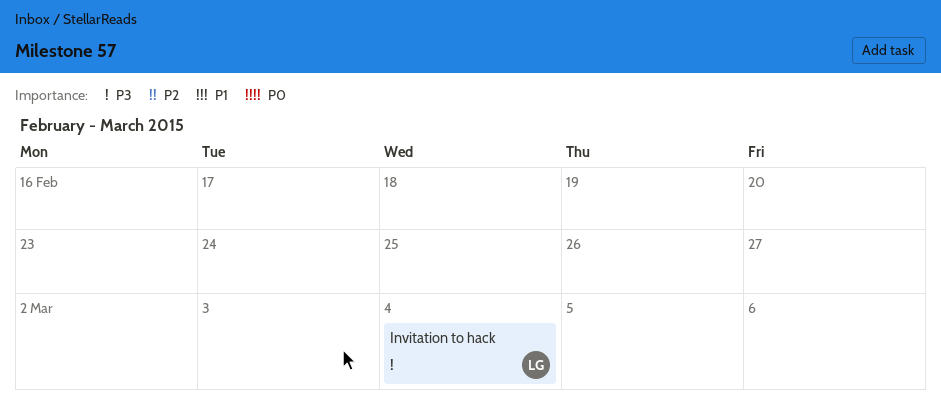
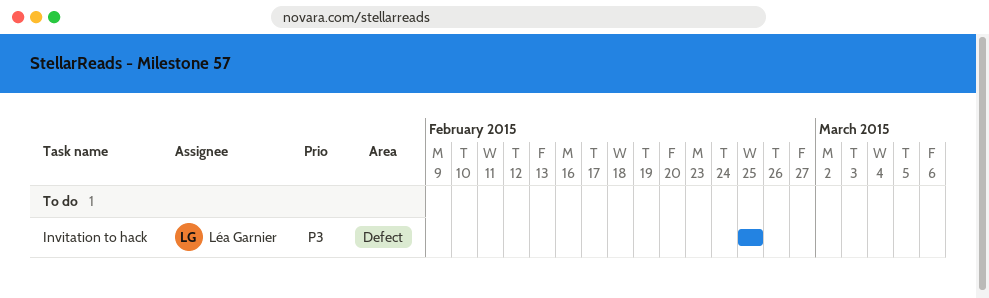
Invitation to hack, due: Mar 4 -> Feb 25

